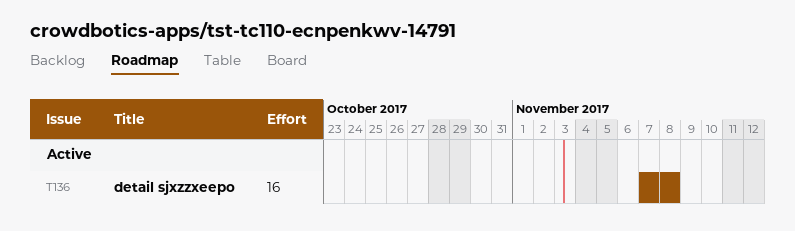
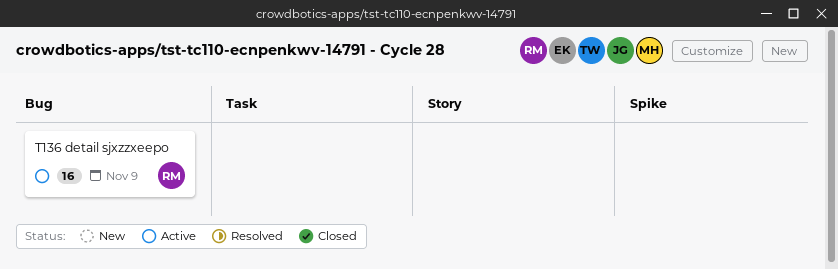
T136, due: Nov 8 -> Nov 9

